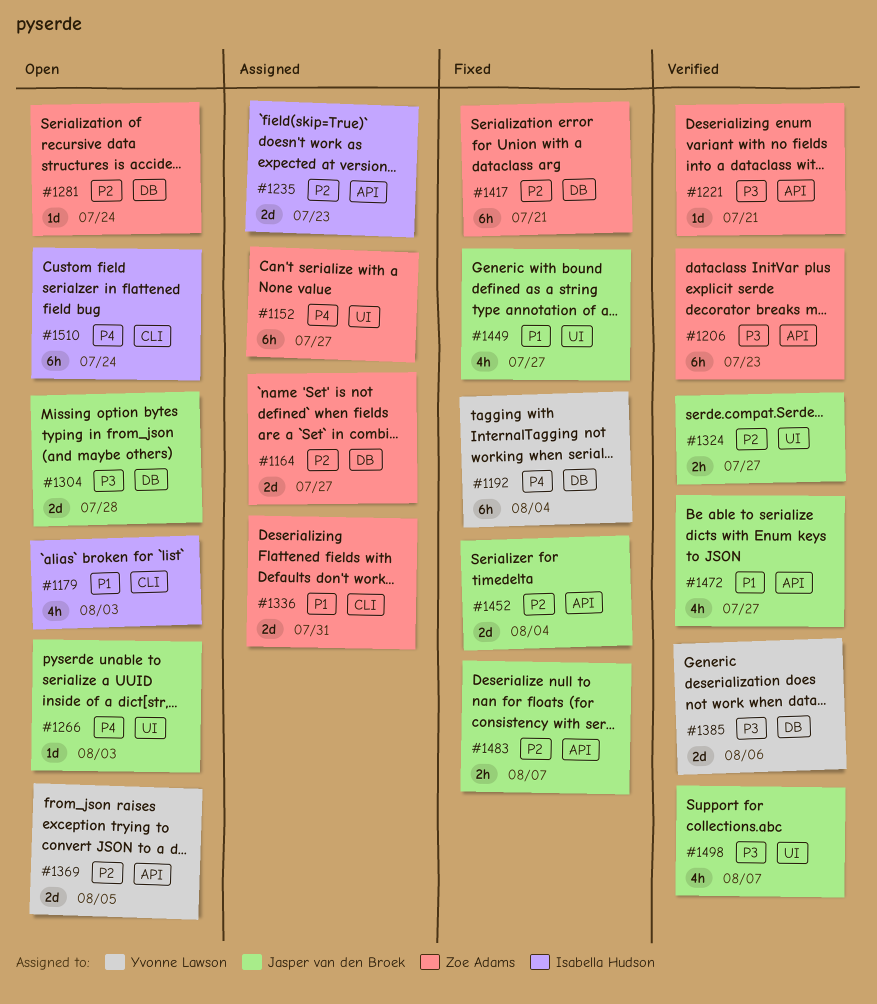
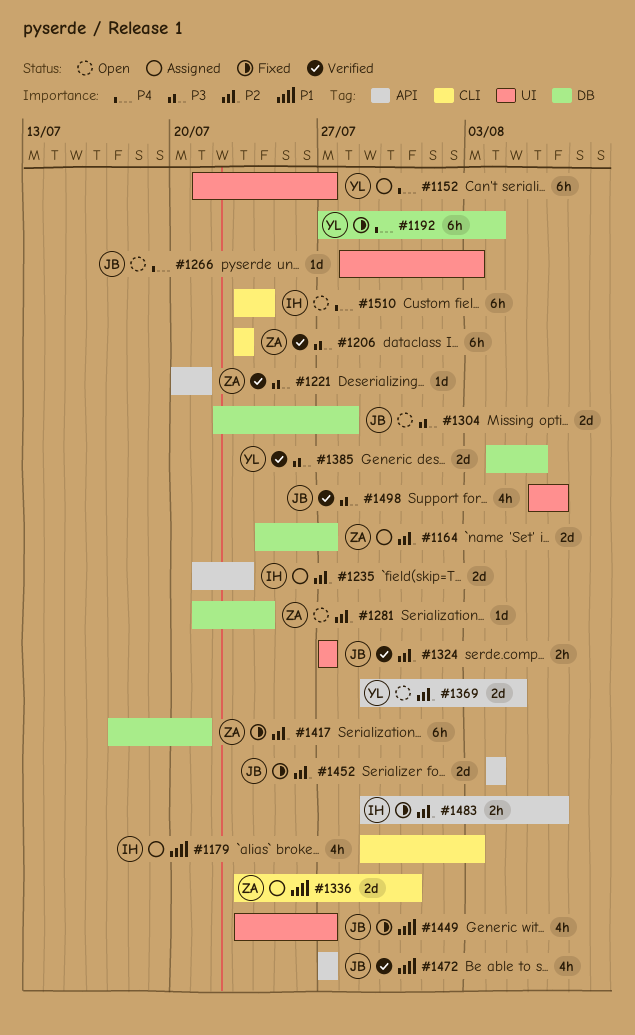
#1152, owner: Zoe Adams -> Yvonne Lawson
#1179, status: Open -> Assigned
#1206, label: API -> CLI
#1483, owner: Jasper van den Broek -> Isabella Hudson

